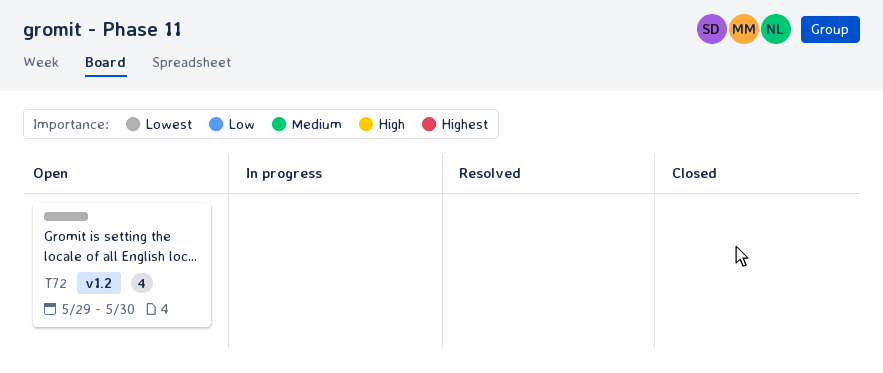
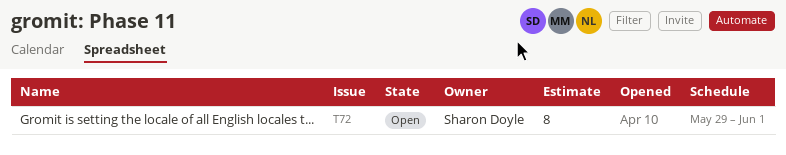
T72, estimate: 4 -> 8
T72, due: May 30 -> Jun 1

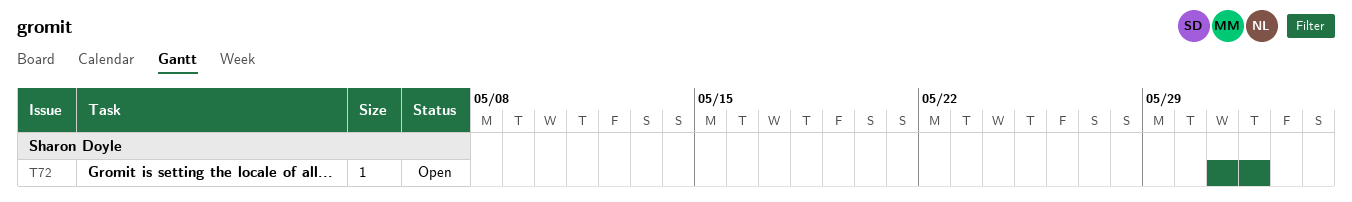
T72, estimate: 8 -> 1
T72, start: May 29 -> May 31

